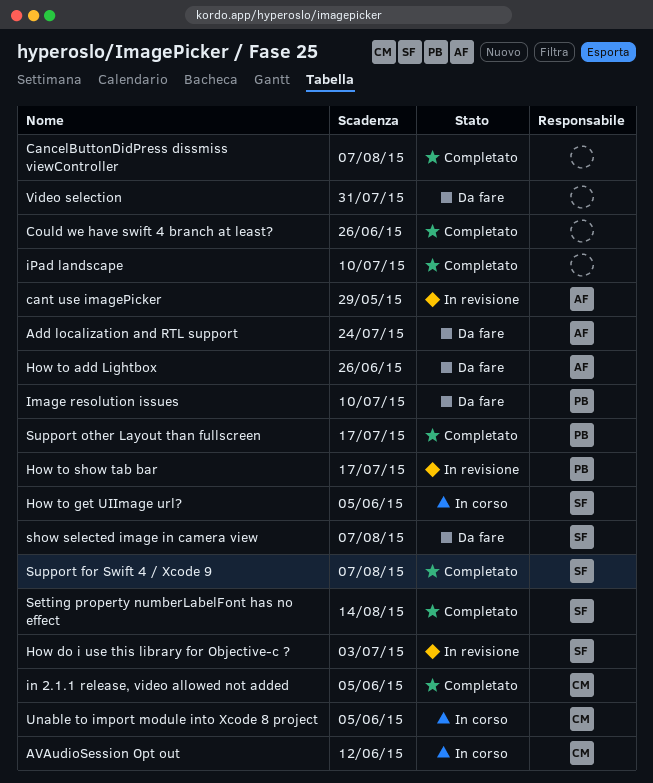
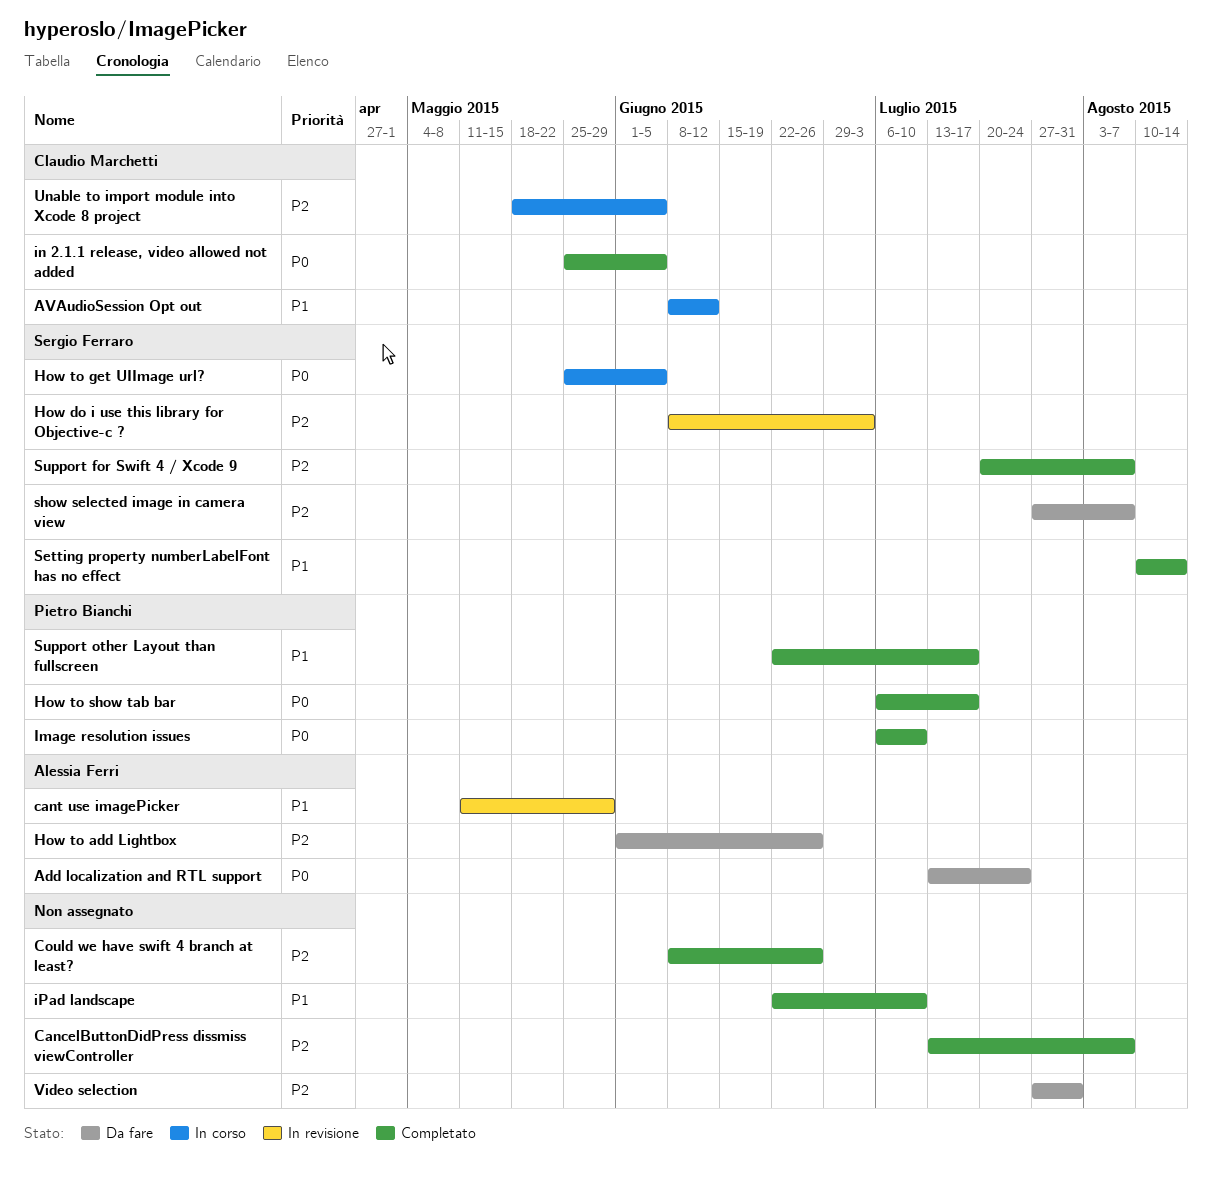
How to show tab bar, status: In revisione -> Completato
Image resolution issues, status: Da fare -> Completato

